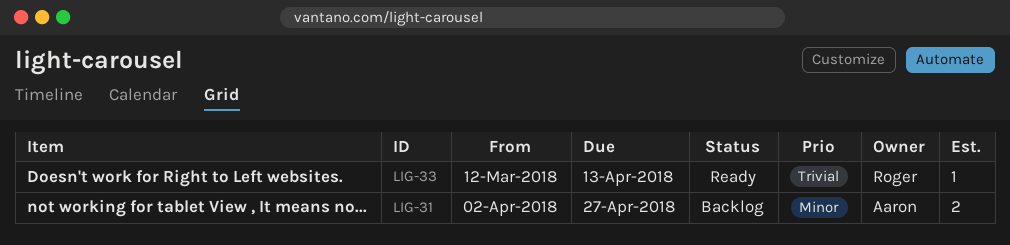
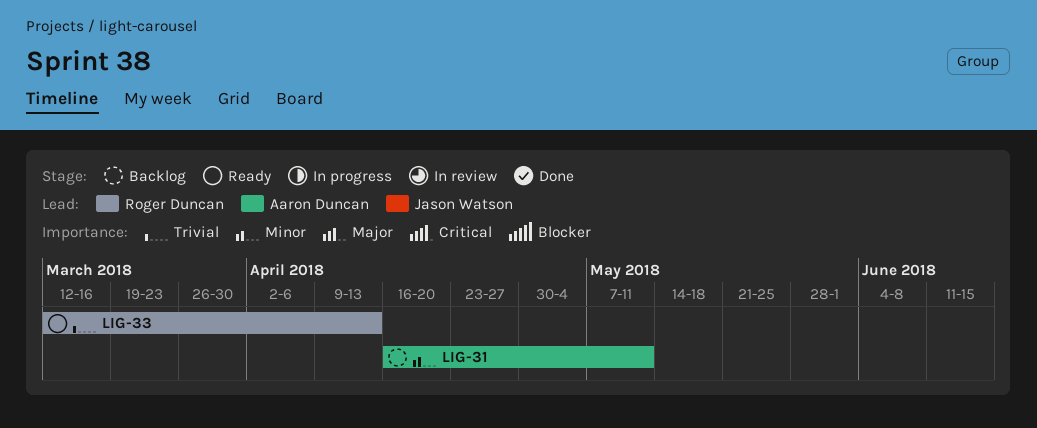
LIG-31, start: Apr 2 -> Apr 16
LIG-31, due: Apr 27 -> May 11

